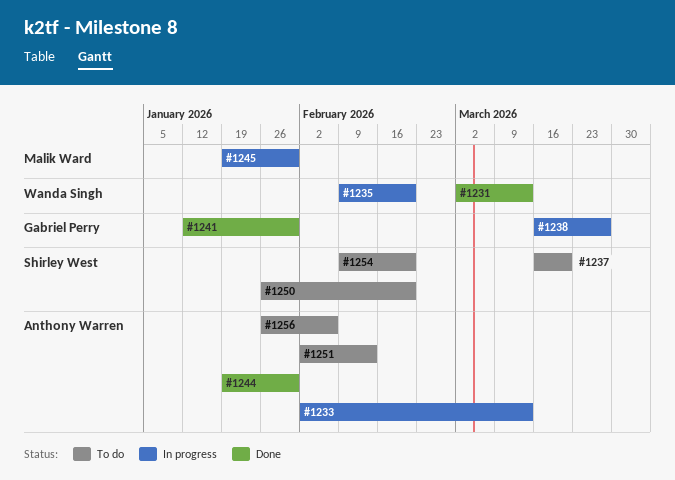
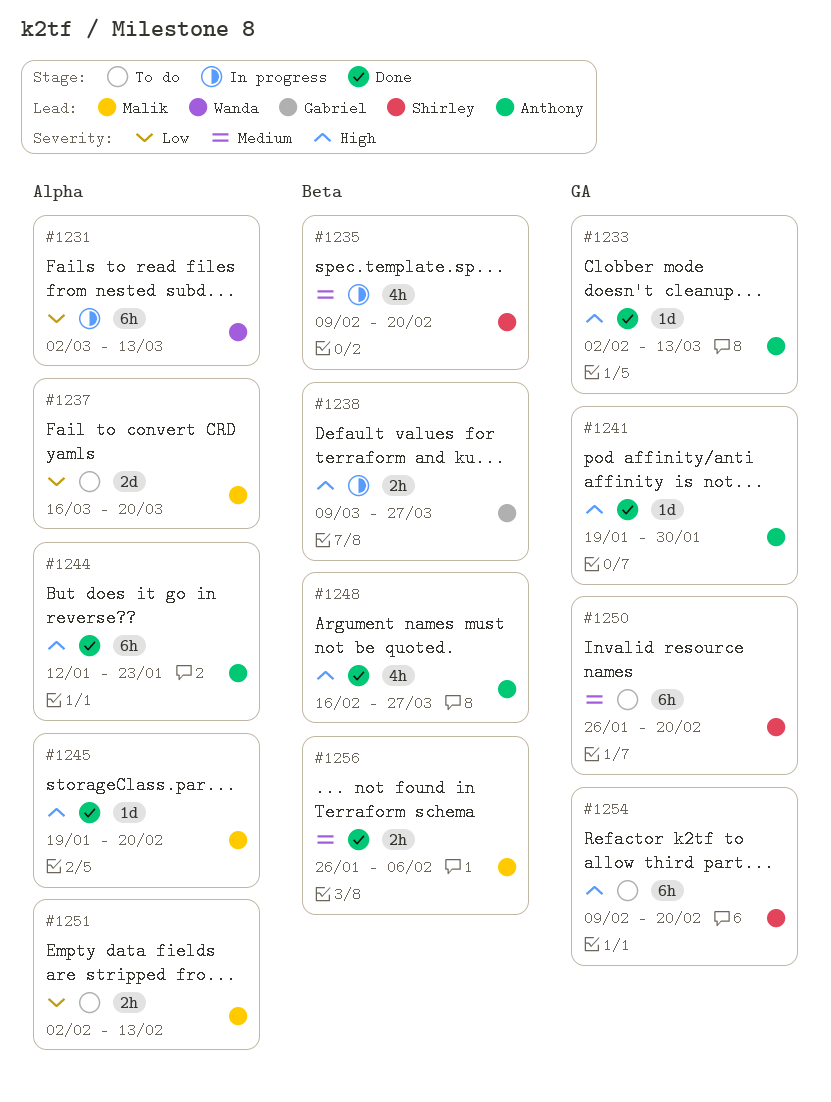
#1231, status: Done -> In progress
#1233, status: In progress -> Done
#1235, owner: Wanda Singh -> Shirley West
#1237, owner: Shirley West -> Malik Ward
#1238, start: Mar 16 -> Mar 9
#1241, owner: Gabriel Perry -> Anthony Warren
#1241, start: Jan 12 -> Jan 19
#1244, start: Jan 19 -> Jan 12
#1244, due: Jan 30 -> Jan 23
#1245, status: In progress -> Done
#1245, due: Jan 30 -> Feb 20
#1248: none -> present
#1251, owner: Anthony Warren -> Malik Ward
#1256, status: To do -> Done
#1256, owner: Anthony Warren -> Malik Ward

